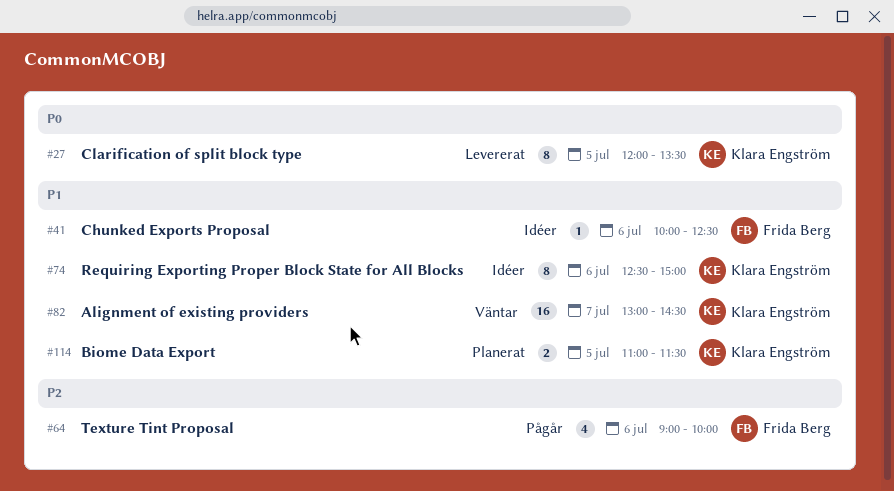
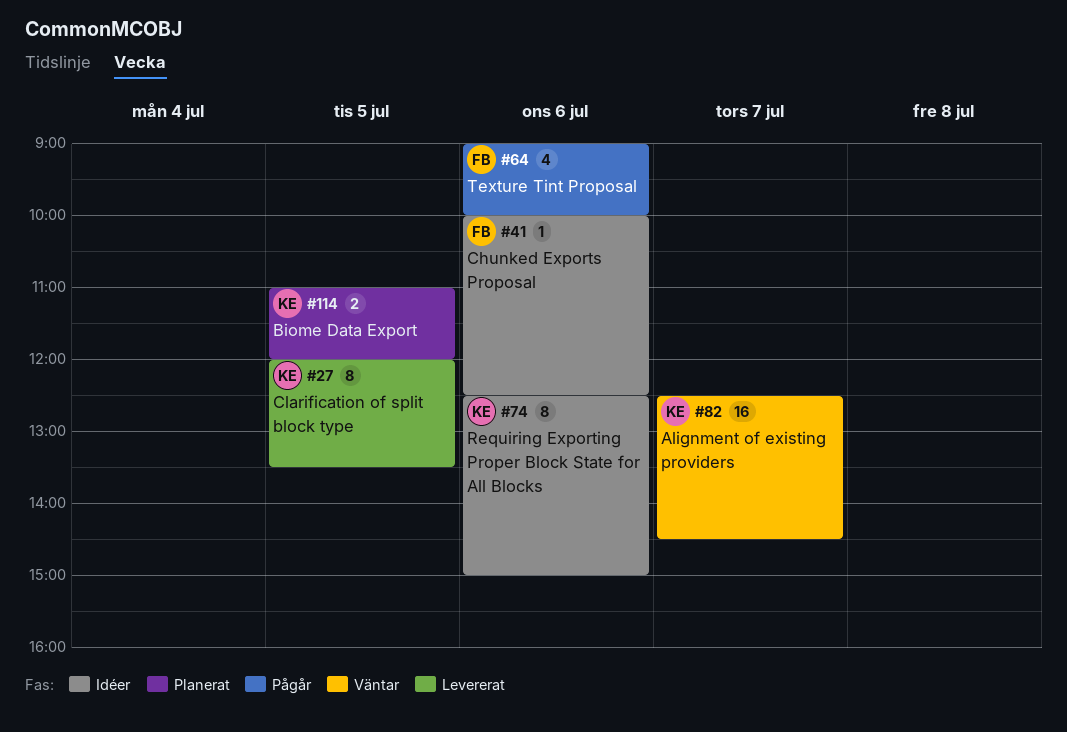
#82, begins: 13:00 -> 12:30
#114, ends: 11:30 -> 12:00

